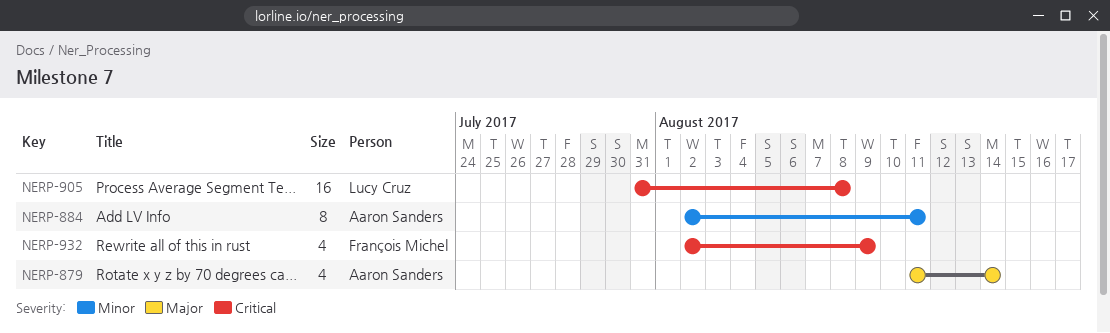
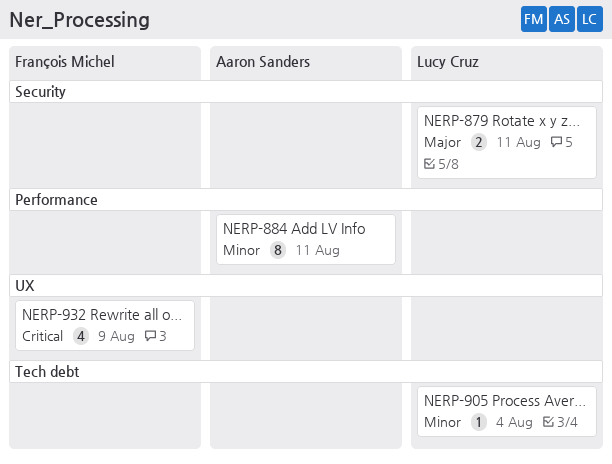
NERP-879, owner: Aaron Sanders -> Lucy Cruz
NERP-879, estimate: 4 -> 2
NERP-879, due: Aug 14 -> Aug 11
NERP-905, priority: Critical -> Minor
NERP-905, estimate: 16 -> 1
NERP-905, due: Aug 8 -> Aug 4

